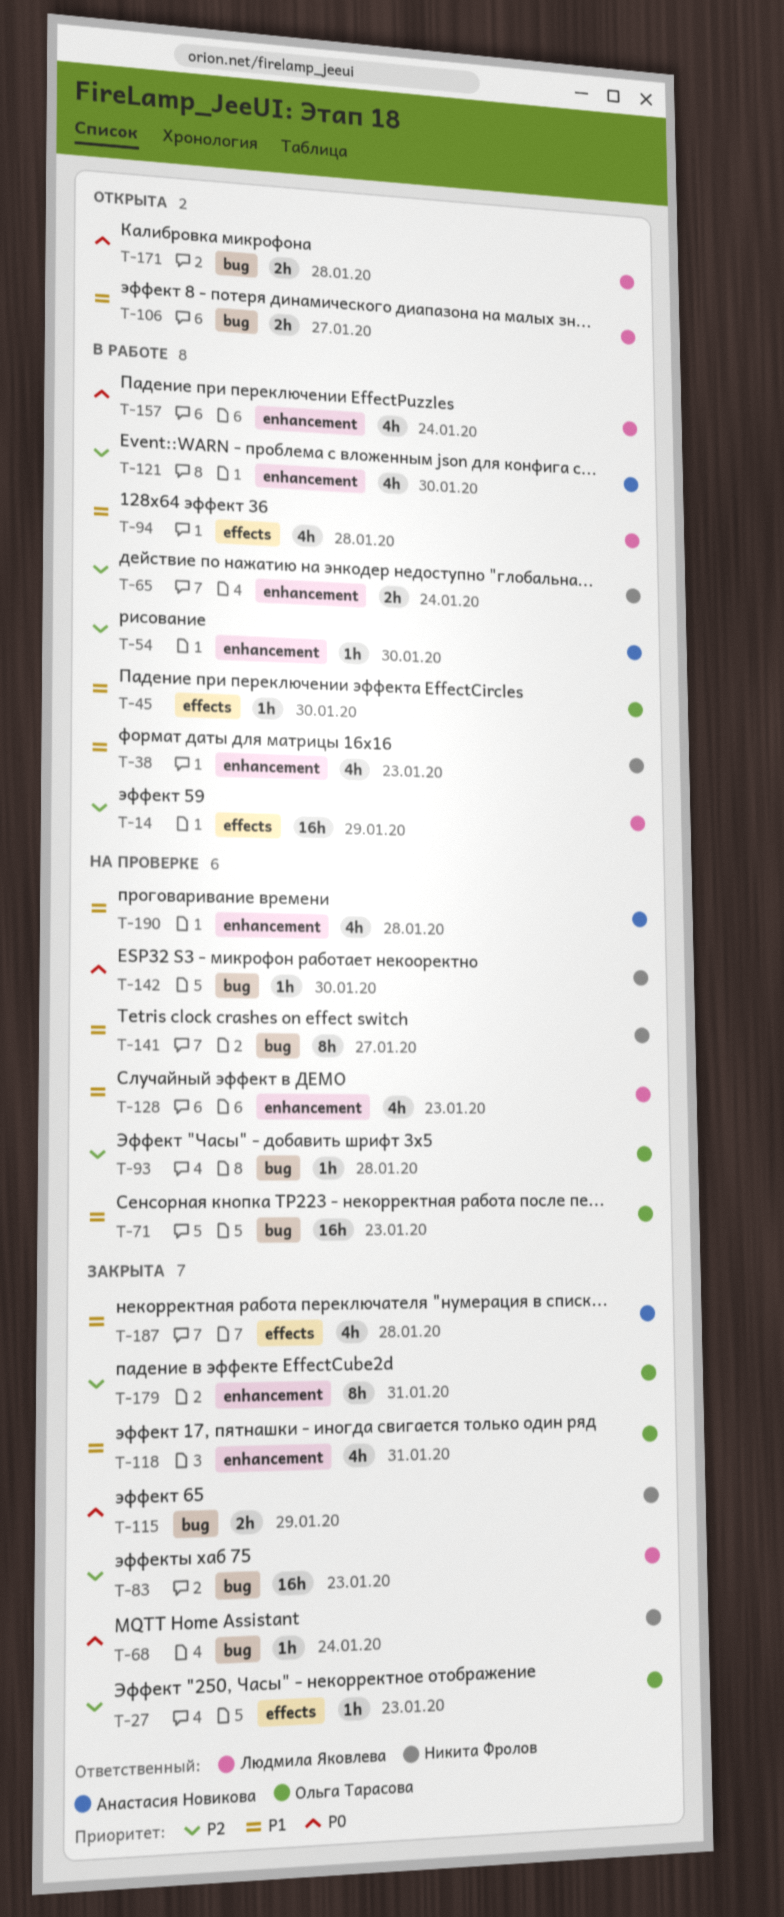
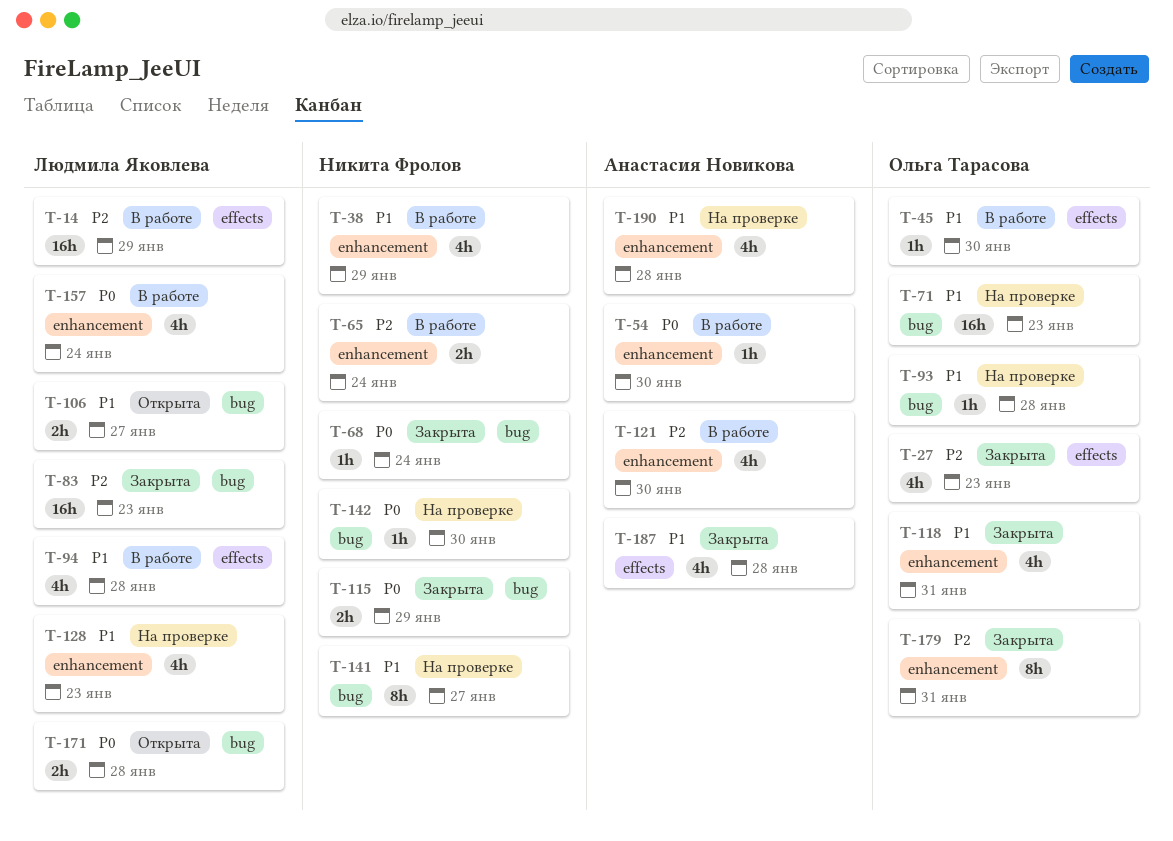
T-27, estimate: 1h -> 4h
T-38, due: Jan 23 -> Jan 29
T-54, priority: P2 -> P0
T-93, priority: P2 -> P1

